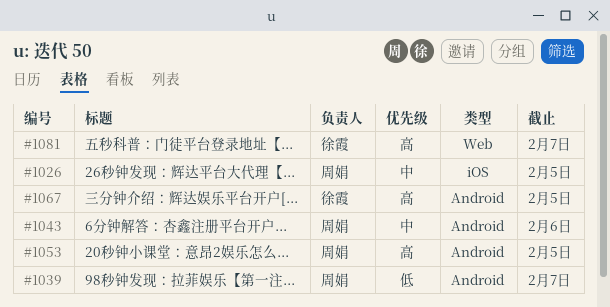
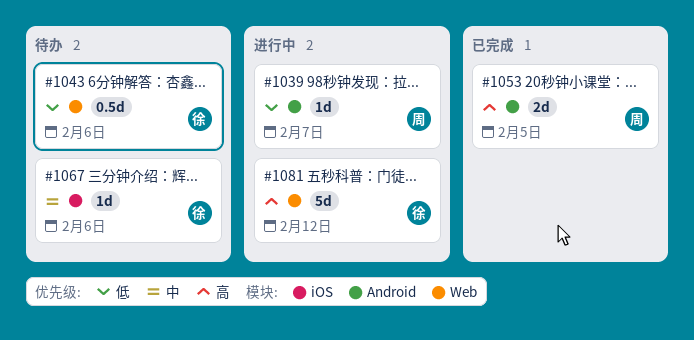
#1026: present -> none
#1043, owner: 周娟 -> 徐霞
#1043, priority: 中 -> 低
#1043, label: Android -> Web
#1067, priority: 高 -> 中
#1067, label: Android -> iOS
#1067, due: Feb 5 -> Feb 6
#1081, due: Feb 7 -> Feb 12

